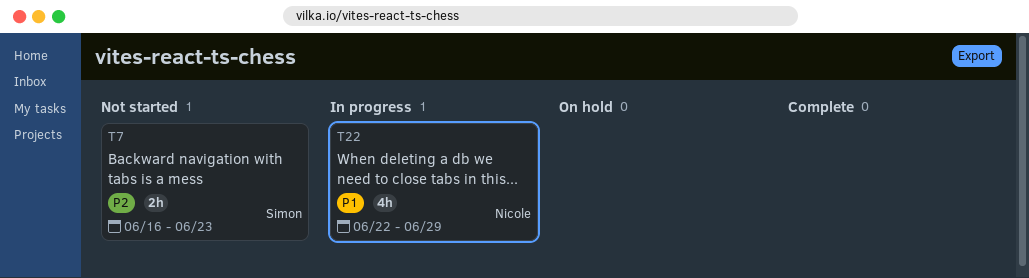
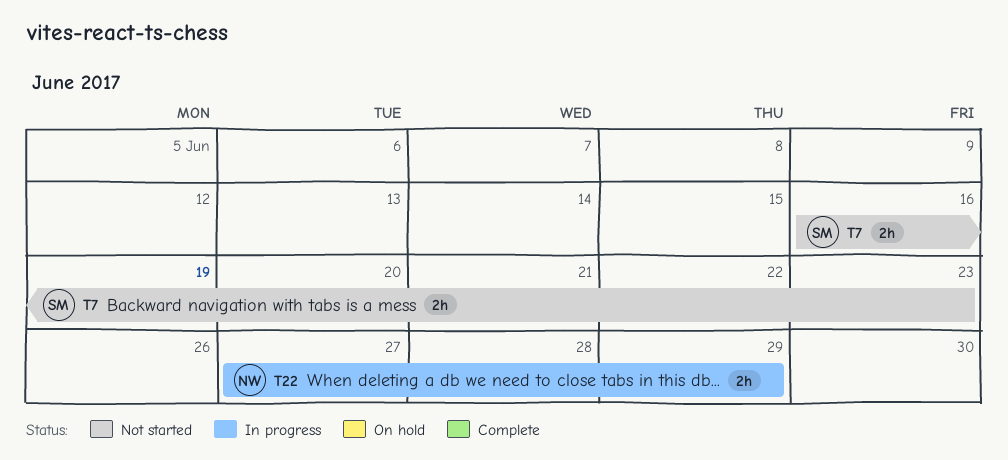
T22, estimate: 4h -> 2h
T22, start: Jun 22 -> Jun 27

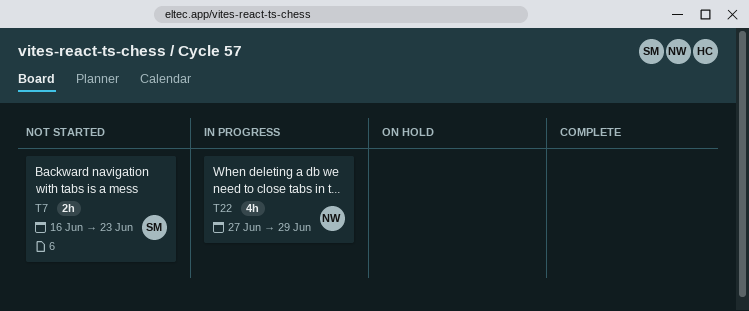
T22, estimate: 2h -> 4h

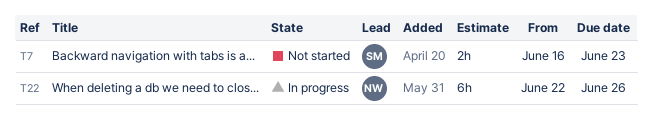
T22, estimate: 4h -> 6h
T22, start: Jun 27 -> Jun 22
T22, due: Jun 29 -> Jun 26

